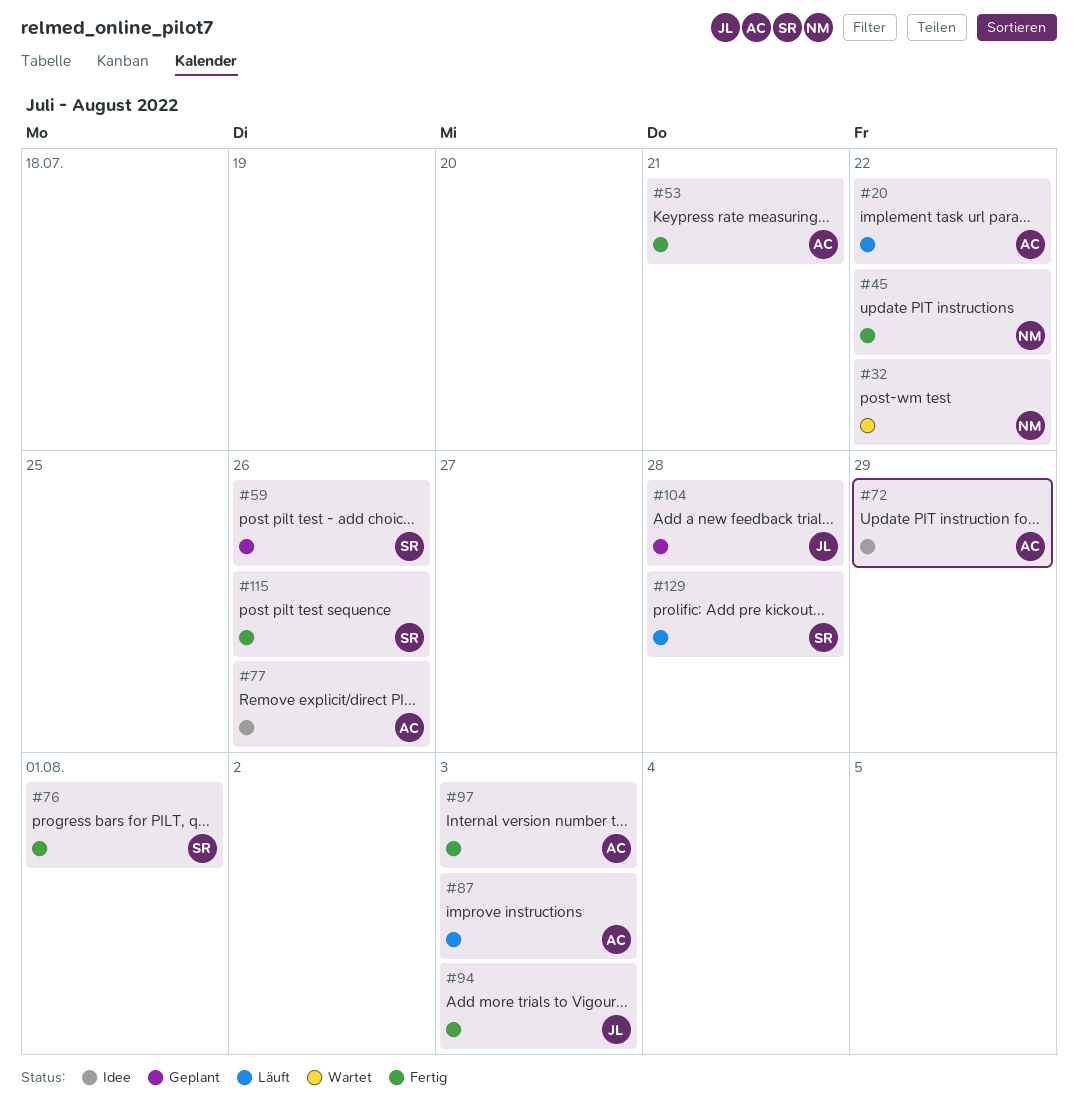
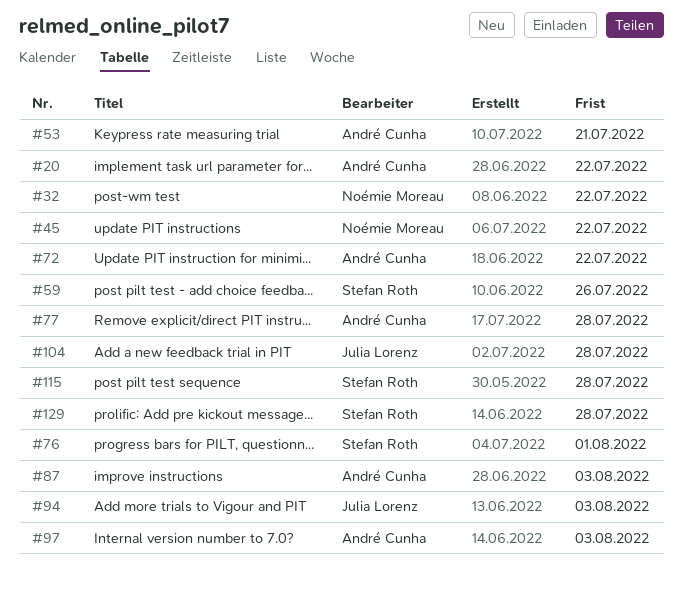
#72, due: Jul 29 -> Jul 22
#77, due: Jul 26 -> Jul 28
#115, due: Jul 26 -> Jul 28

